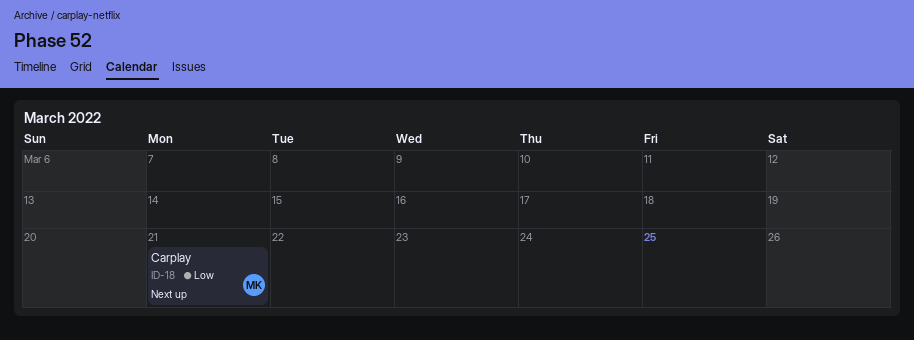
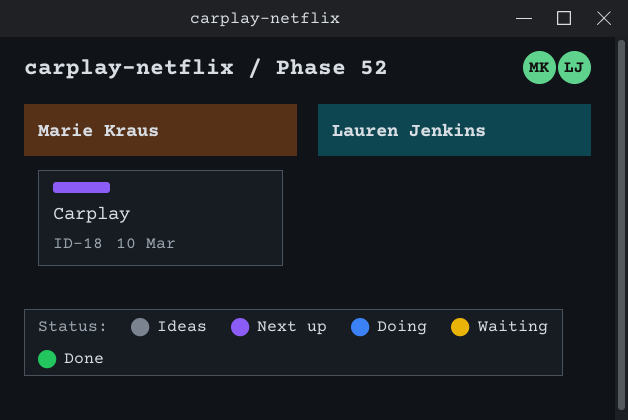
ID-18, due: Mar 21 -> Mar 10

